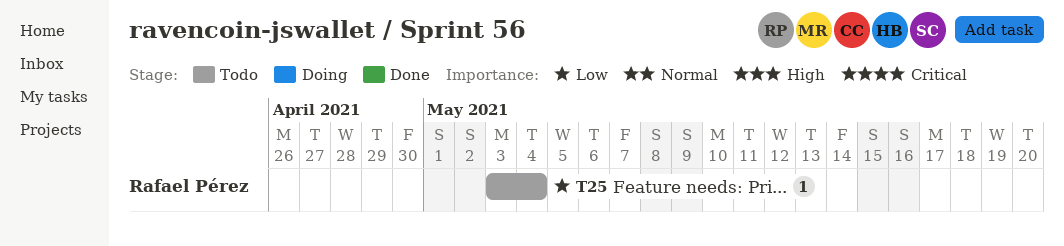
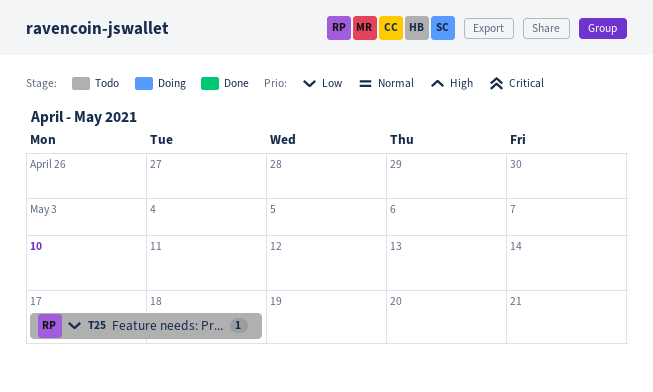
T25, start: May 3 -> May 17
T25, due: May 4 -> May 18

